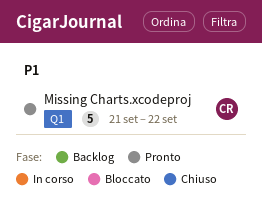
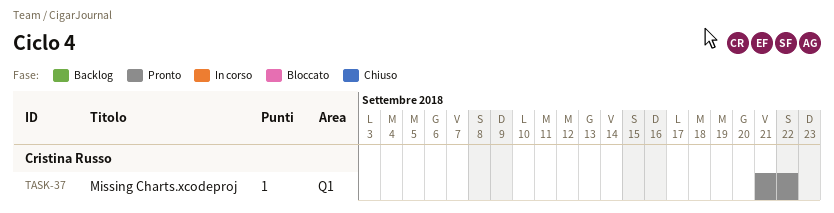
Missing Charts.xcodeproj, estimate: 5 -> 1

